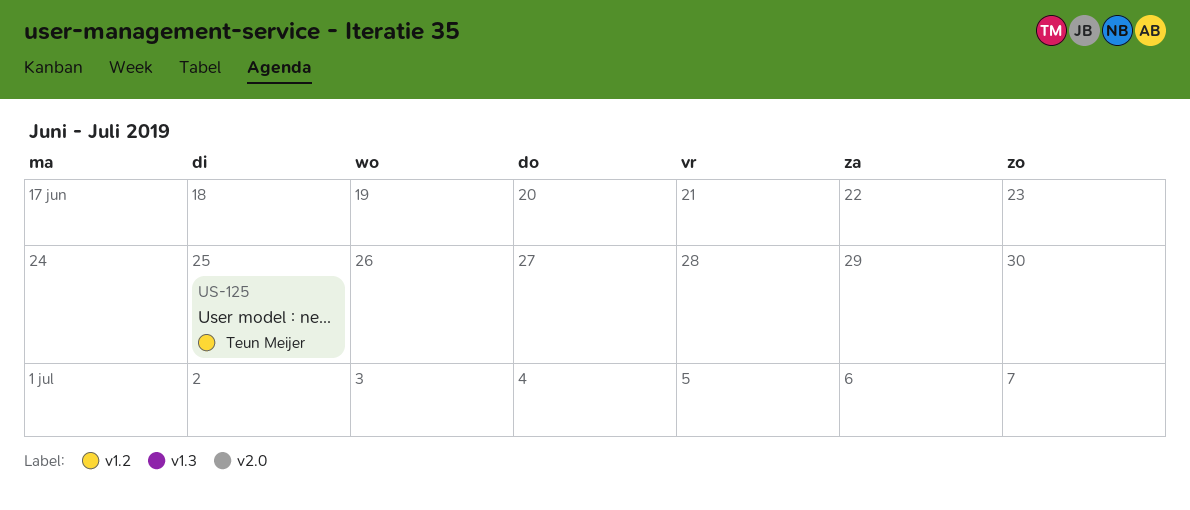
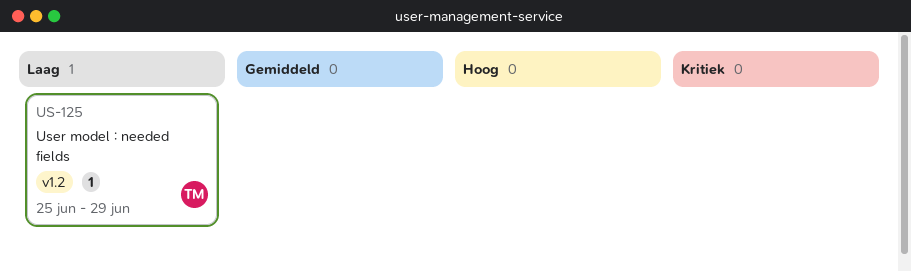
US-125, due: Jun 25 -> Jun 29

